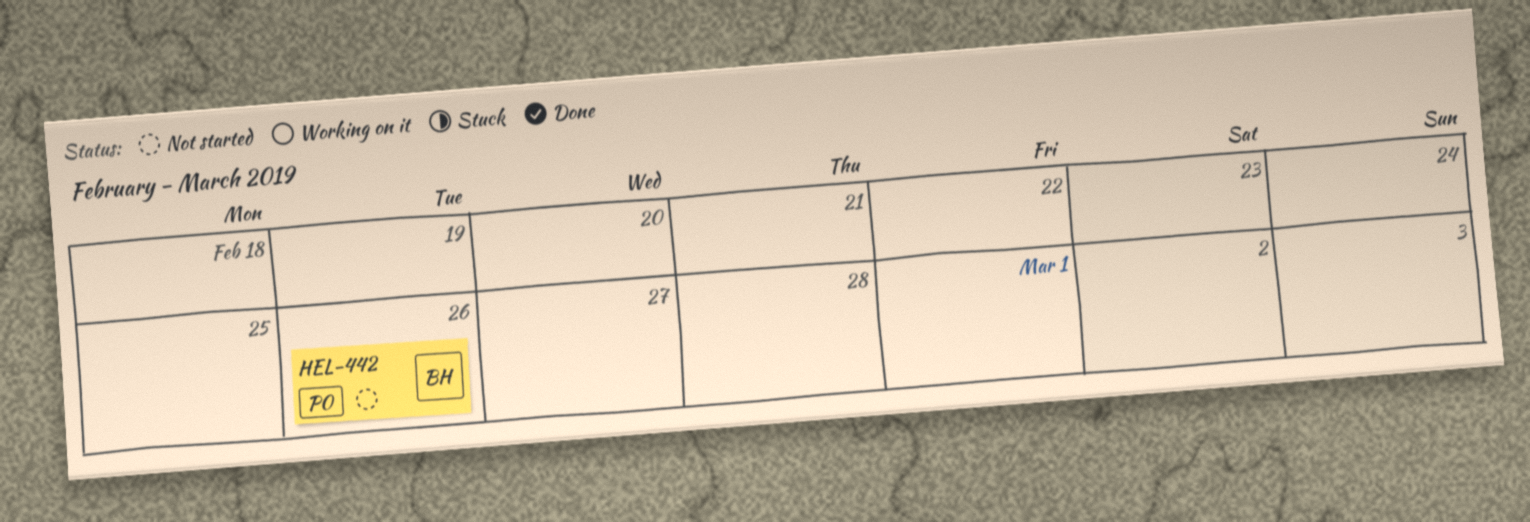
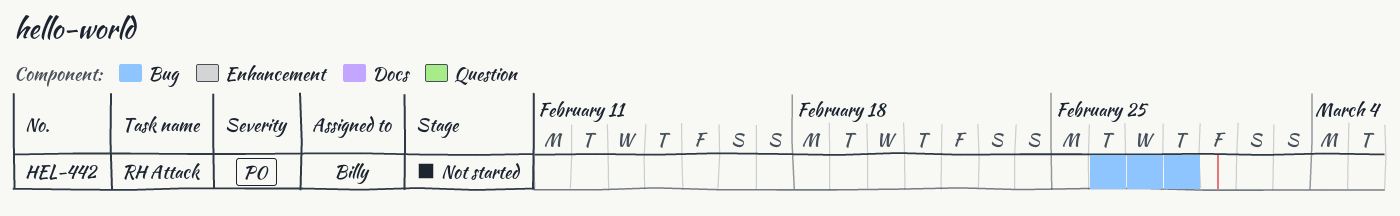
HEL-442, due: Feb 26 -> Feb 28

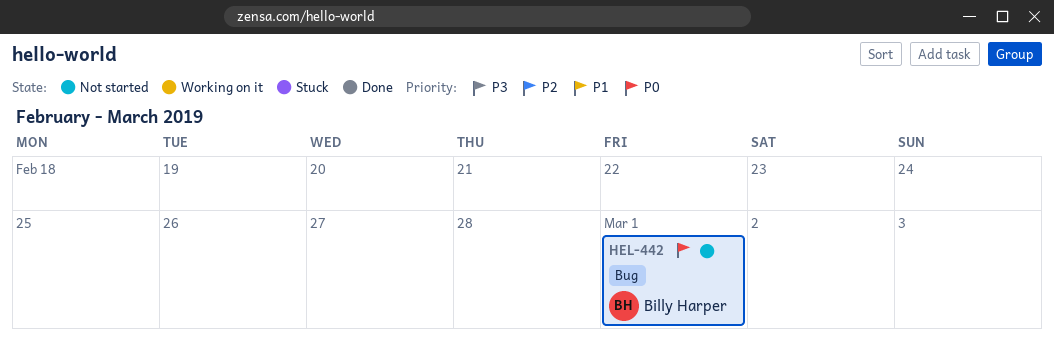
HEL-442, due: Feb 28 -> Mar 1

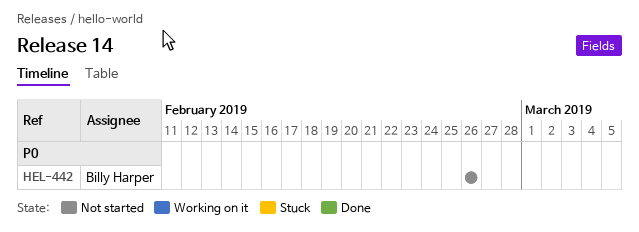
HEL-442, due: Mar 1 -> Feb 26

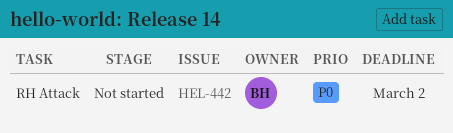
HEL-442, due: Feb 26 -> Mar 2

